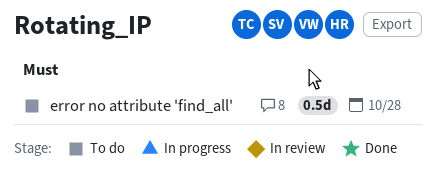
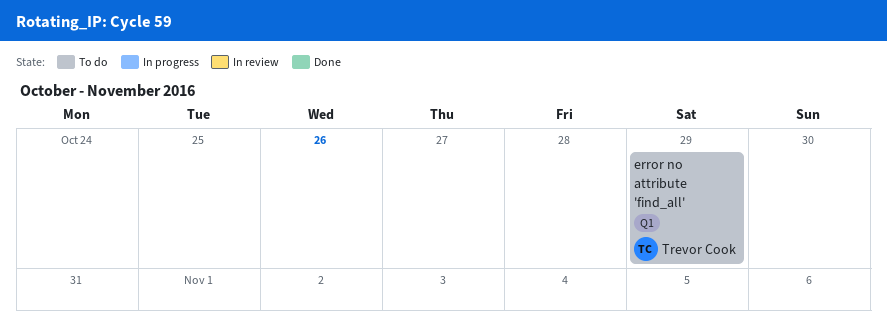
error no attribute 'find_all', due: Oct 28 -> Oct 29

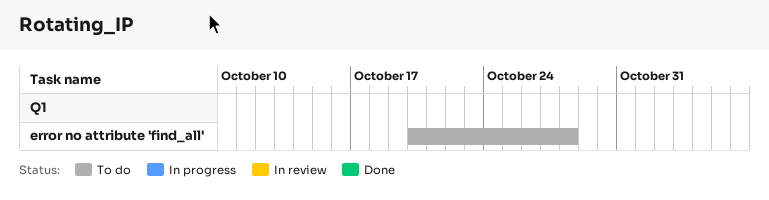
error no attribute 'find_all', due: Oct 29 -> Oct 28

